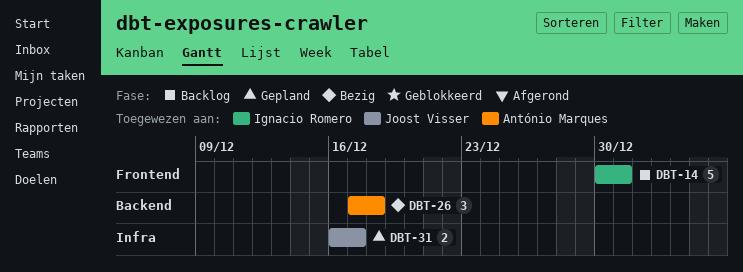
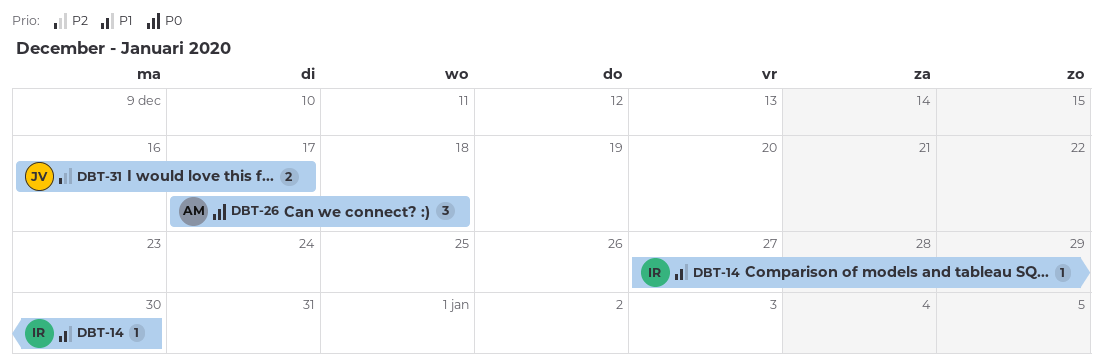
DBT-14, estimate: 5 -> 1
DBT-14, start: Dec 30 -> Dec 27
DBT-14, due: Dec 31 -> Dec 30

